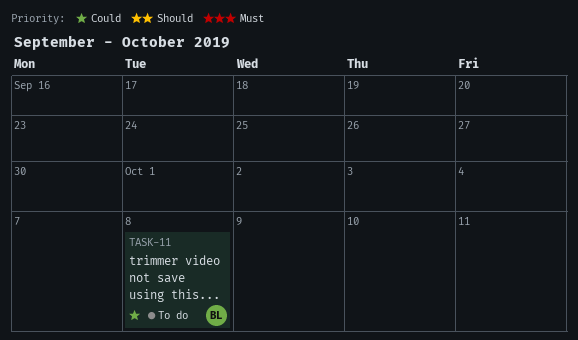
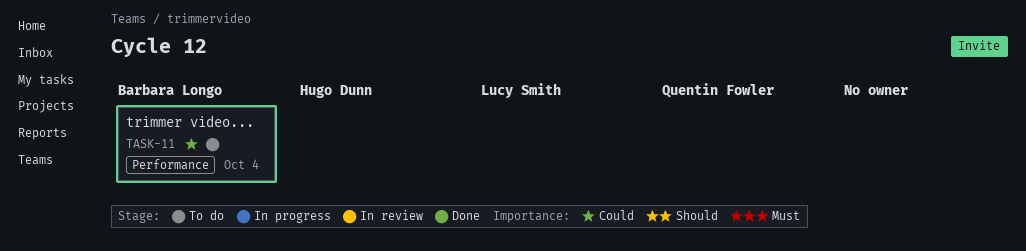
TASK-11, due: Oct 8 -> Oct 4

